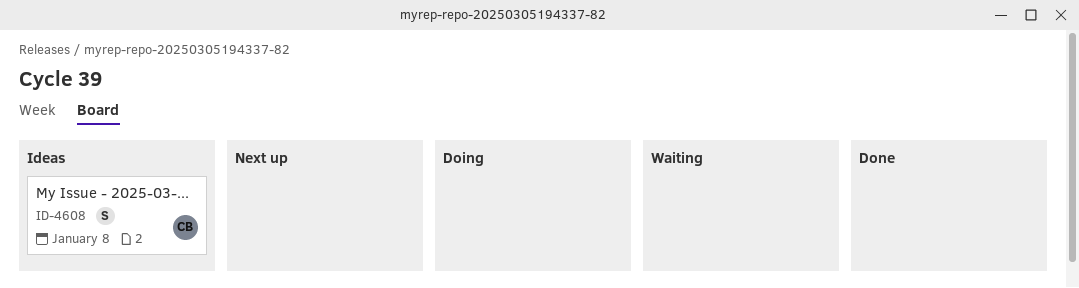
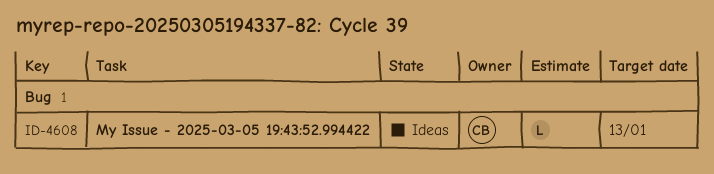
ID-4608, estimate: S -> L
ID-4608, due: Jan 8 -> Jan 13

